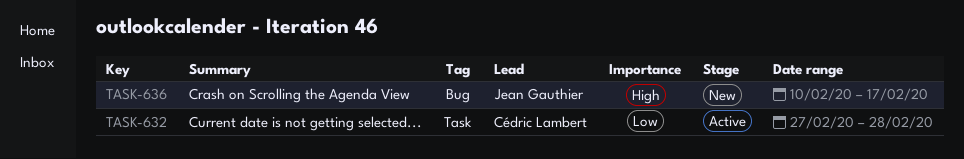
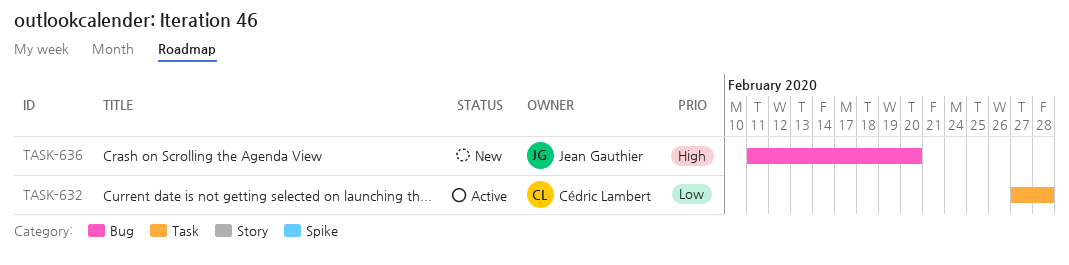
TASK-636, start: Feb 10 -> Feb 11
TASK-636, due: Feb 17 -> Feb 20

